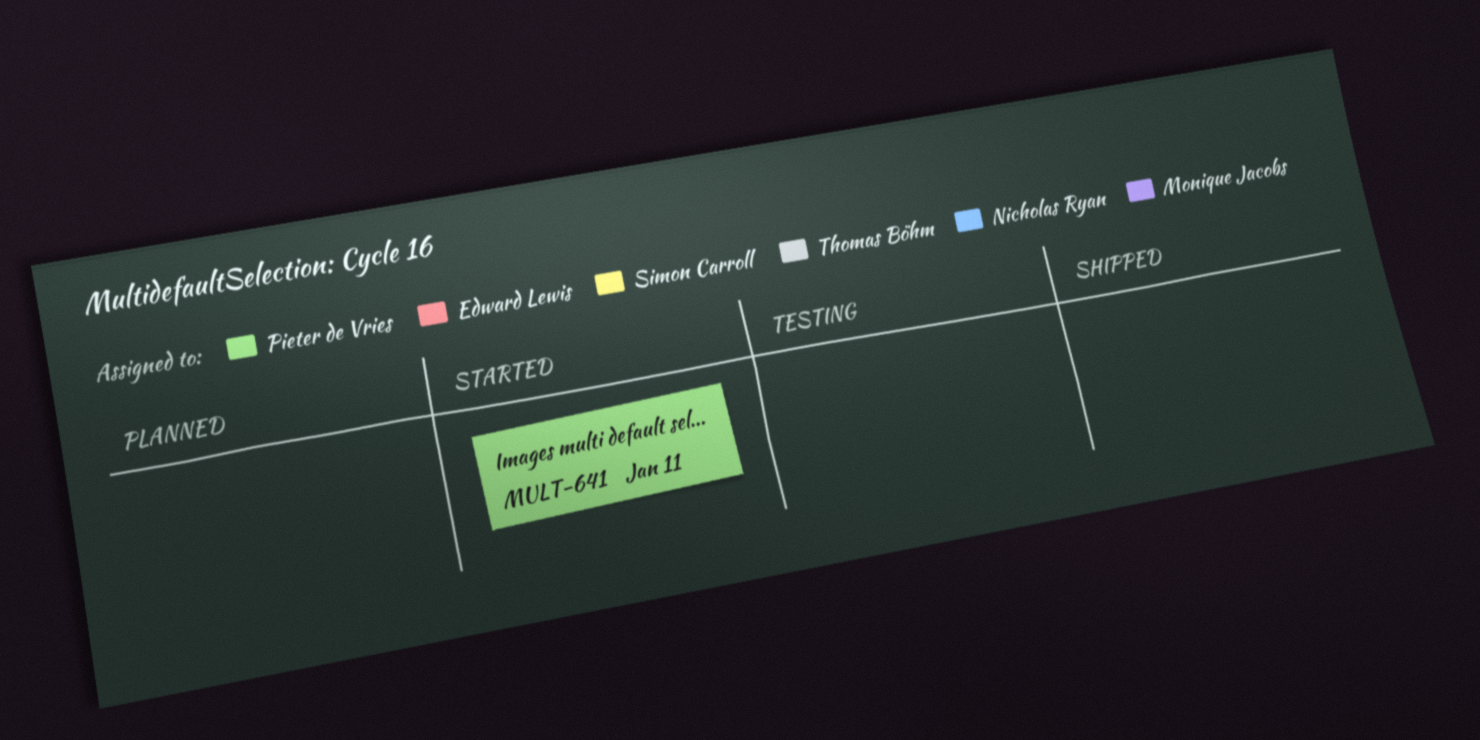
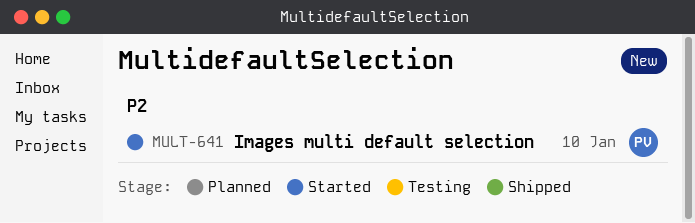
MULT-641, due: Jan 11 -> Jan 10

